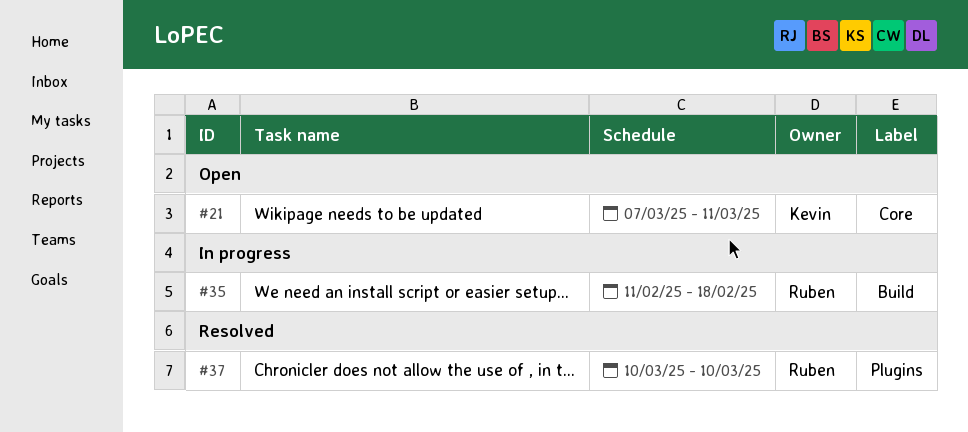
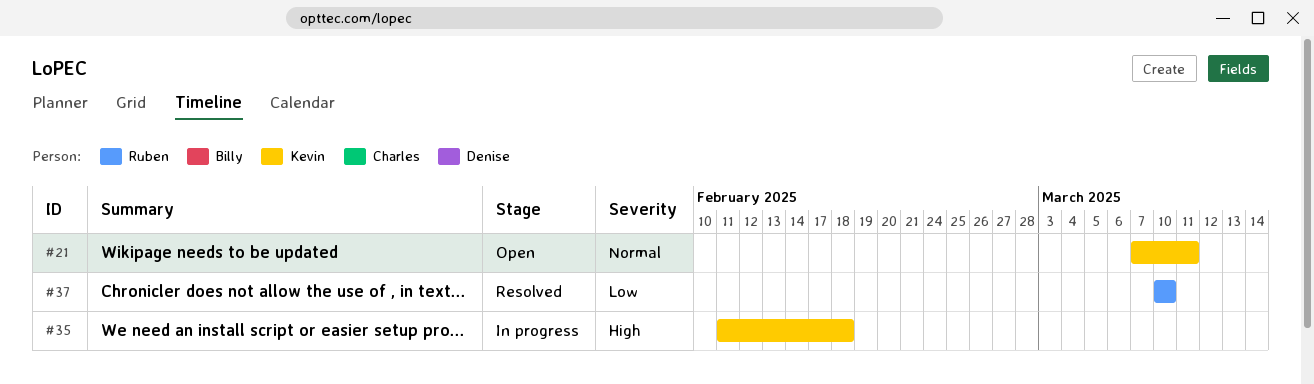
#35, owner: Ruben -> Kevin

